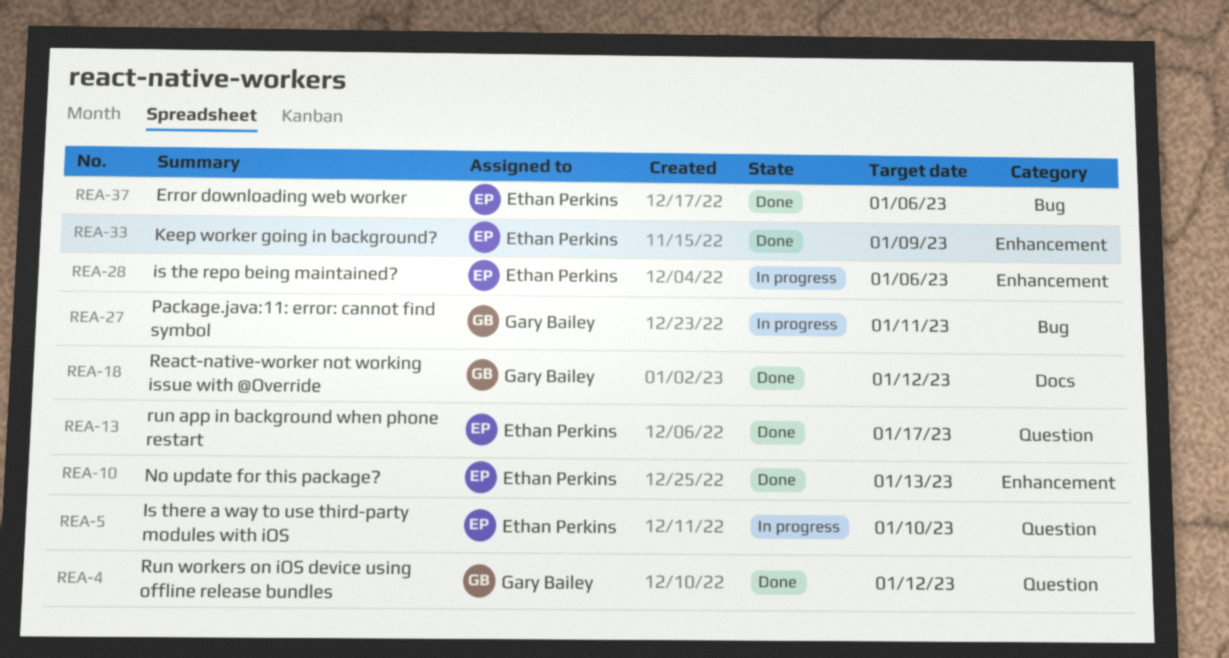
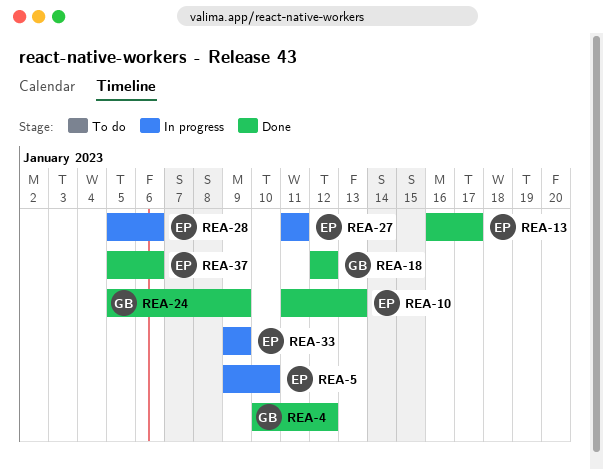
REA-24: none -> present
REA-27, owner: Gary Bailey -> Ethan Perkins
REA-33, status: Done -> In progress

